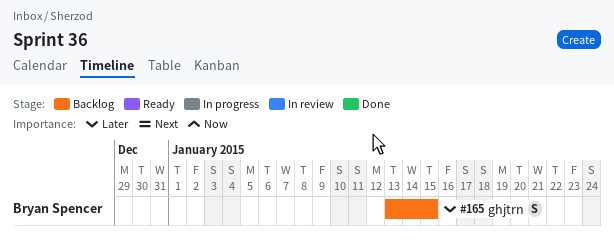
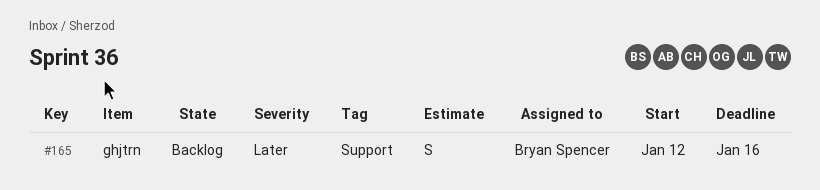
#165, start: Jan 13 -> Jan 12
#165, due: Jan 15 -> Jan 16

